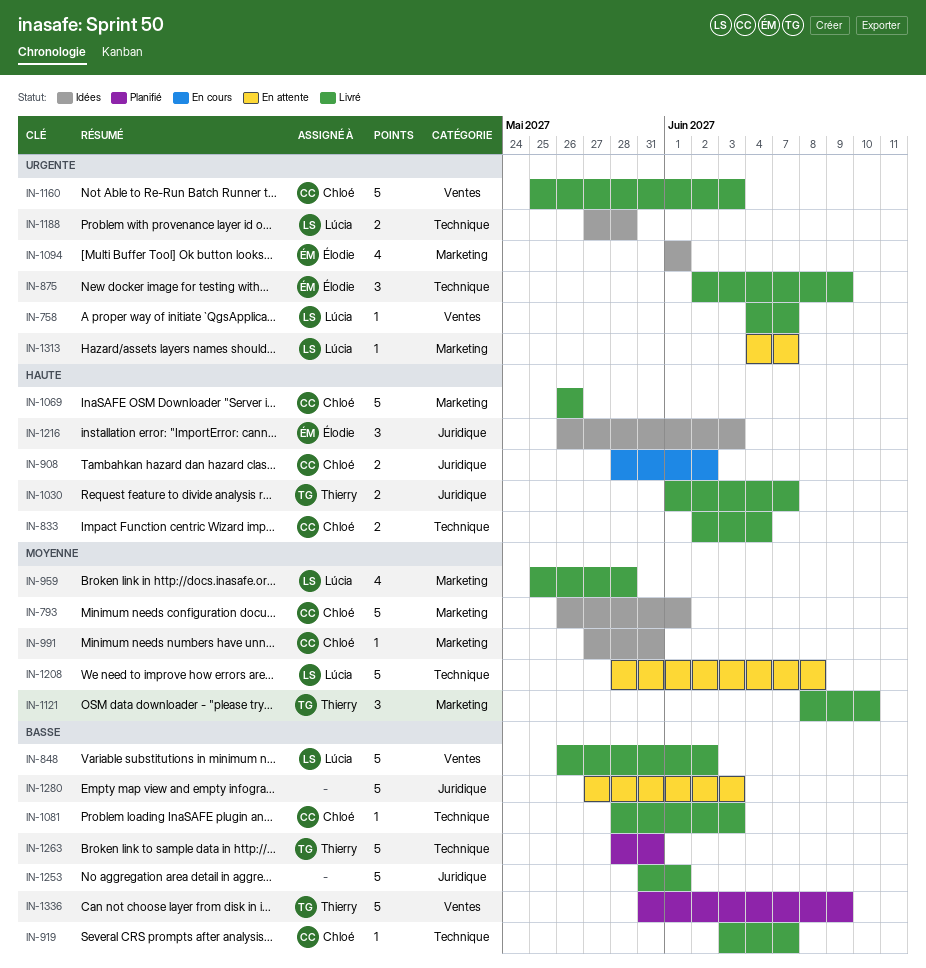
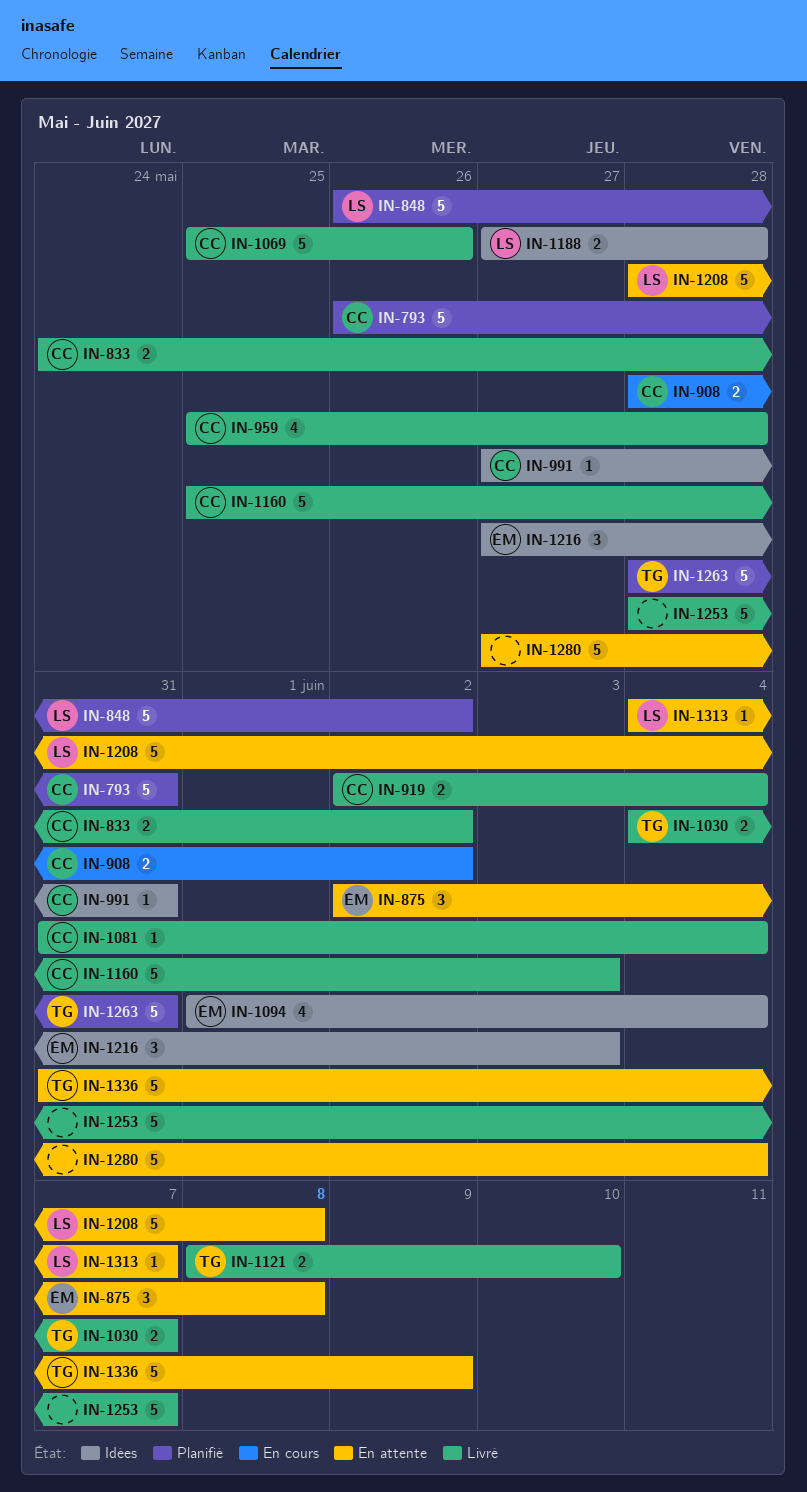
IN-758: present -> none
IN-793, status: Idées -> Planifié
IN-793, due: Jun 1 -> May 31
IN-833, start: Jun 2 -> May 24
IN-833, due: Jun 4 -> Jun 2
IN-848, status: Livré -> Planifié
IN-875, status: Livré -> En attente
IN-875, due: Jun 9 -> Jun 8
IN-919, estimate: 1 -> 2
IN-919, start: Jun 3 -> Jun 2
IN-919, due: Jun 7 -> Jun 4
IN-959, owner: Lúcia -> Chloé
IN-1030, start: Jun 1 -> Jun 4
IN-1069, start: May 26 -> May 25
IN-1081, start: May 28 -> May 31
IN-1081, due: Jun 3 -> Jun 4
IN-1094, due: Jun 1 -> Jun 4
IN-1121, estimate: 3 -> 2
IN-1216, start: May 26 -> May 27
IN-1253, start: May 31 -> May 28
IN-1253, due: Jun 1 -> Jun 7
IN-1280, due: Jun 3 -> Jun 4
IN-1336, status: Planifié -> En attente

